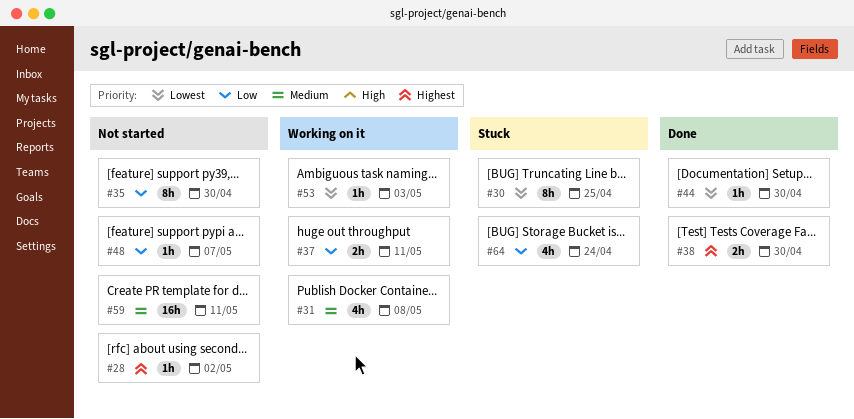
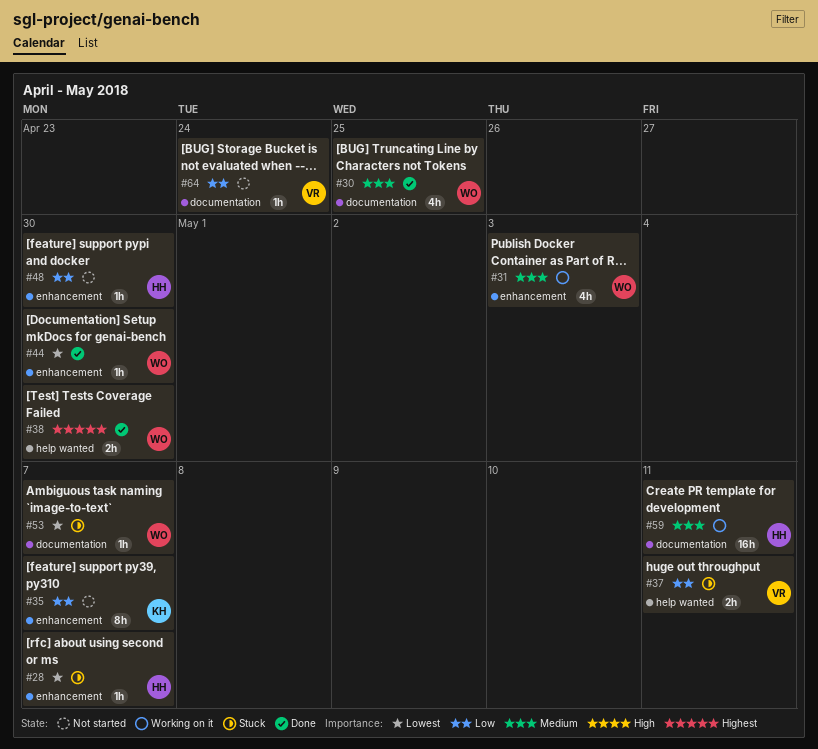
#28, status: Not started -> Stuck
#28, priority: Highest -> Lowest
#28, due: May 2 -> May 7
#30, status: Stuck -> Done
#30, priority: Lowest -> Medium
#30, estimate: 8h -> 4h
#31, due: May 8 -> May 3
#35, due: Apr 30 -> May 7
#37, status: Working on it -> Stuck
#48, due: May 7 -> Apr 30
#53, status: Working on it -> Stuck
#53, due: May 3 -> May 7
#59, status: Not started -> Working on it
#64, status: Stuck -> Not started
#64, estimate: 4h -> 1h

